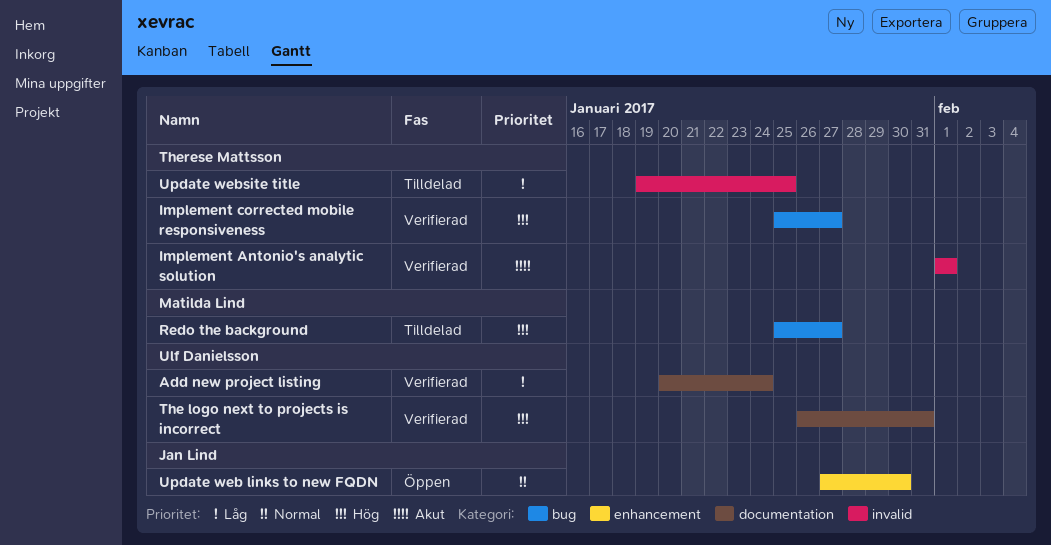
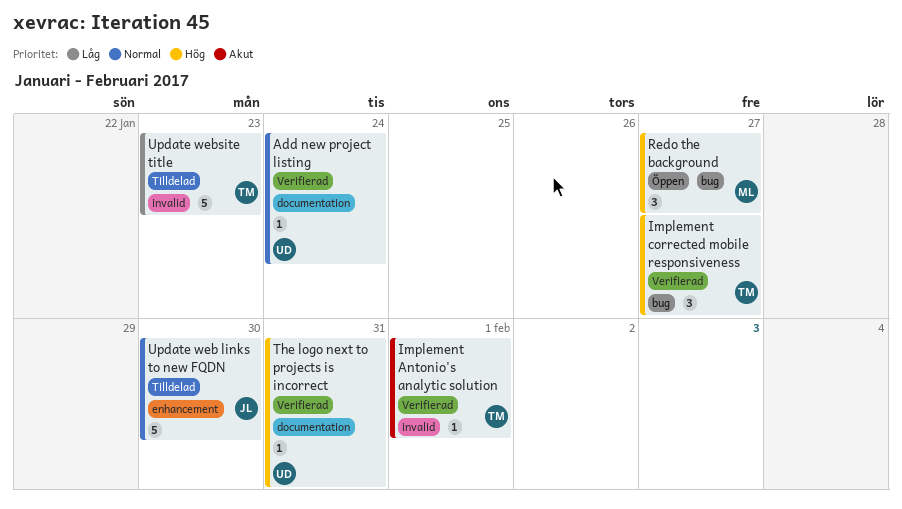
Add new project listing, priority: Låg -> Normal
Redo the background, status: Tilldelad -> Öppen
Update web links to new FQDN, status: Öppen -> Tilldelad
Update website title, due: Jan 25 -> Jan 23

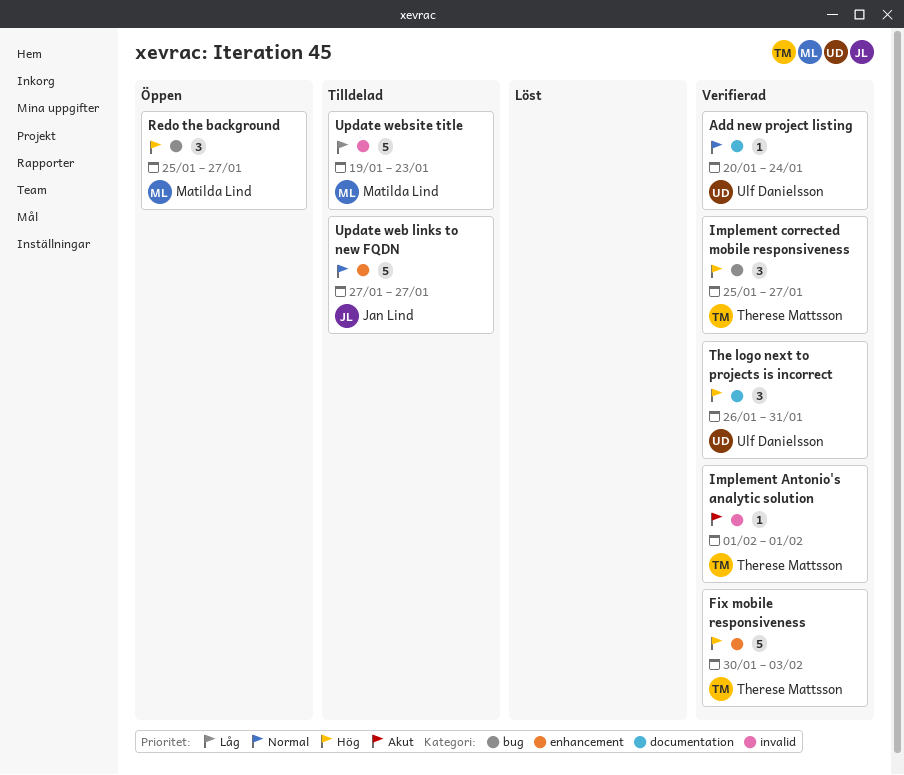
Fix mobile responsiveness: none -> present
The logo next to projects is incorrect, estimate: 1 -> 3
Update web links to new FQDN, due: Jan 30 -> Jan 27
Update website title, owner: Therese Mattsson -> Matilda Lind

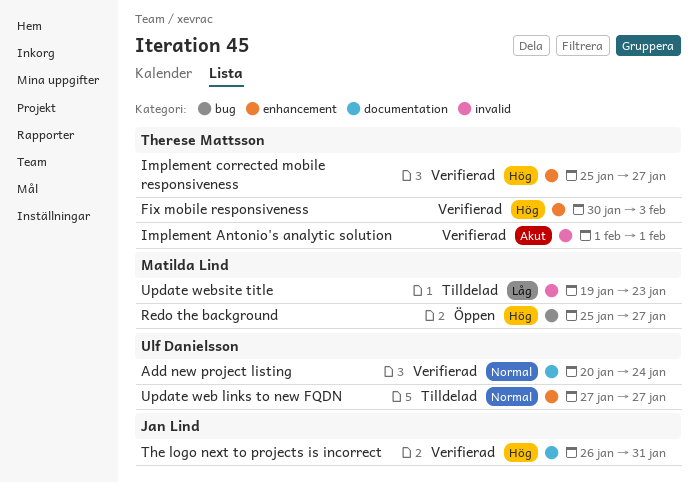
Implement corrected mobile responsiveness, label: bug -> enhancement
The logo next to projects is incorrect, owner: Ulf Danielsson -> Jan Lind
Update web links to new FQDN, owner: Jan Lind -> Ulf Danielsson

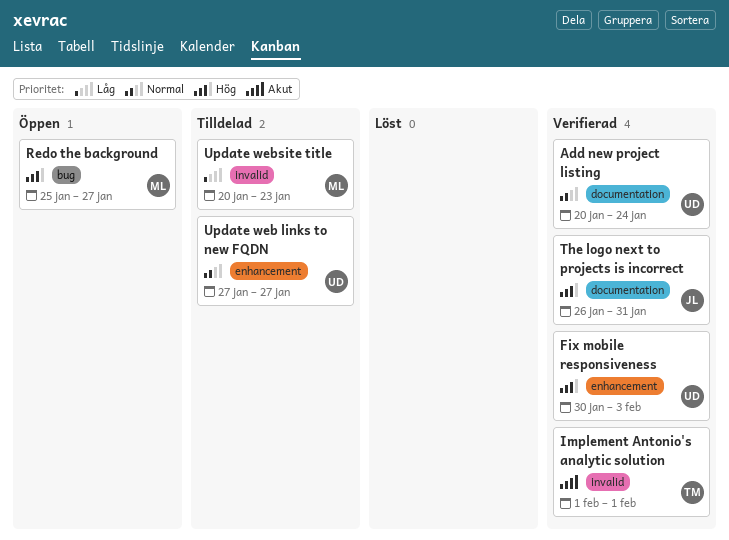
Fix mobile responsiveness, owner: Therese Mattsson -> Ulf Danielsson
Implement corrected mobile responsiveness: present -> none
Update website title, start: Jan 19 -> Jan 20

